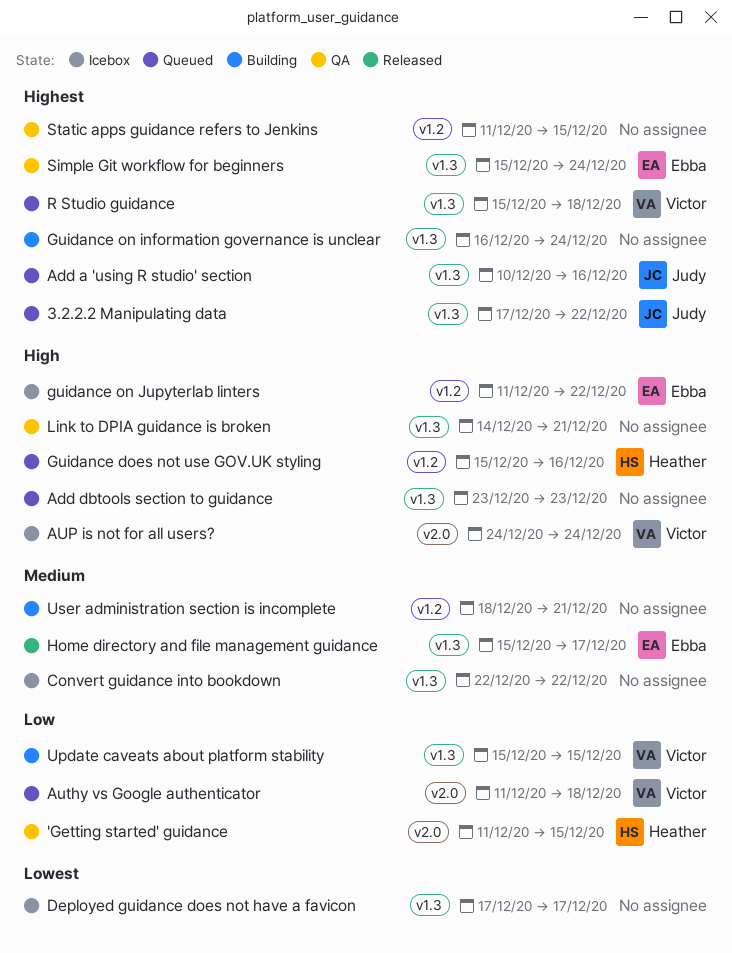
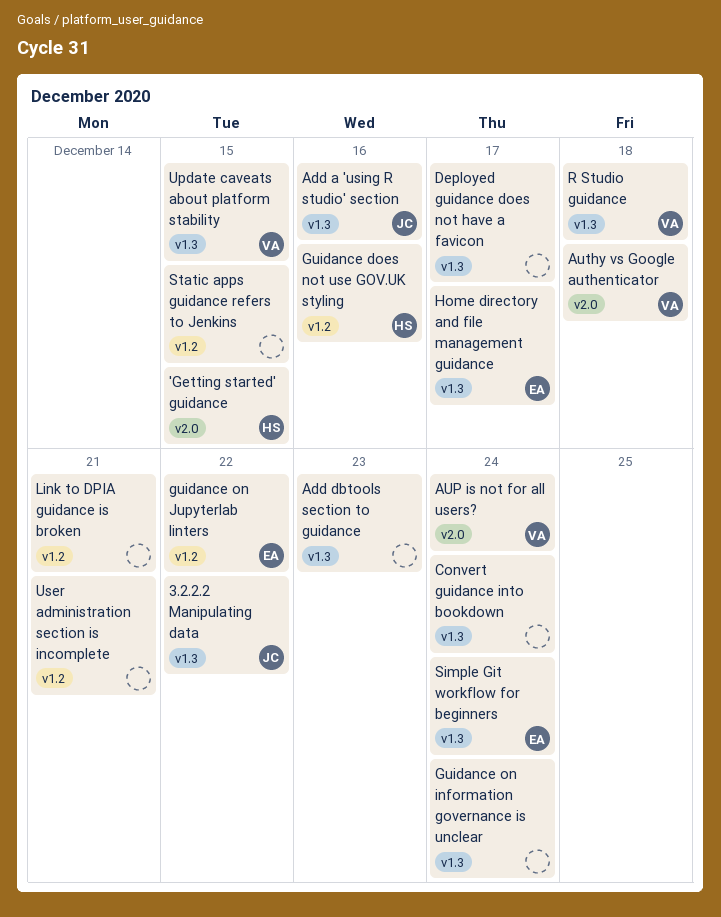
Convert guidance into bookdown, due: Dec 22 -> Dec 24
Link to DPIA guidance is broken, label: v1.3 -> v1.2

